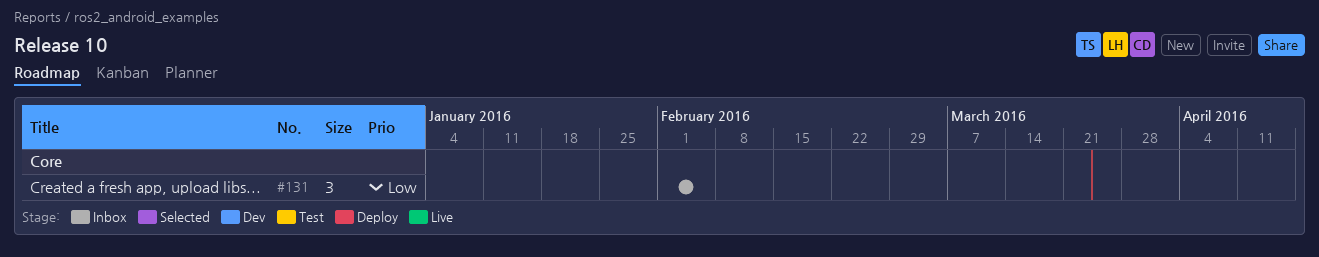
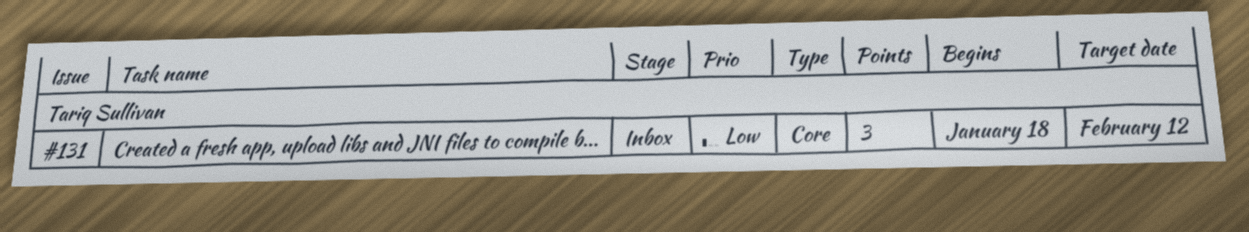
#131, start: Feb 1 -> Jan 18
#131, due: Feb 5 -> Feb 12

